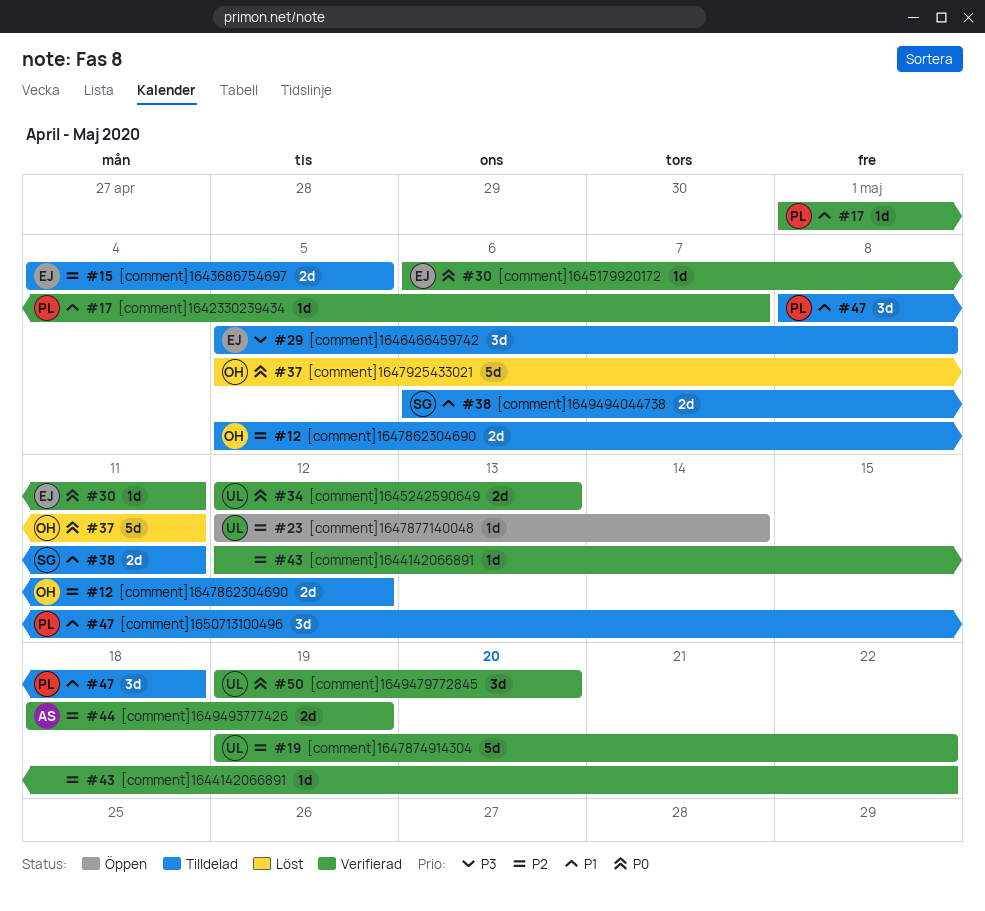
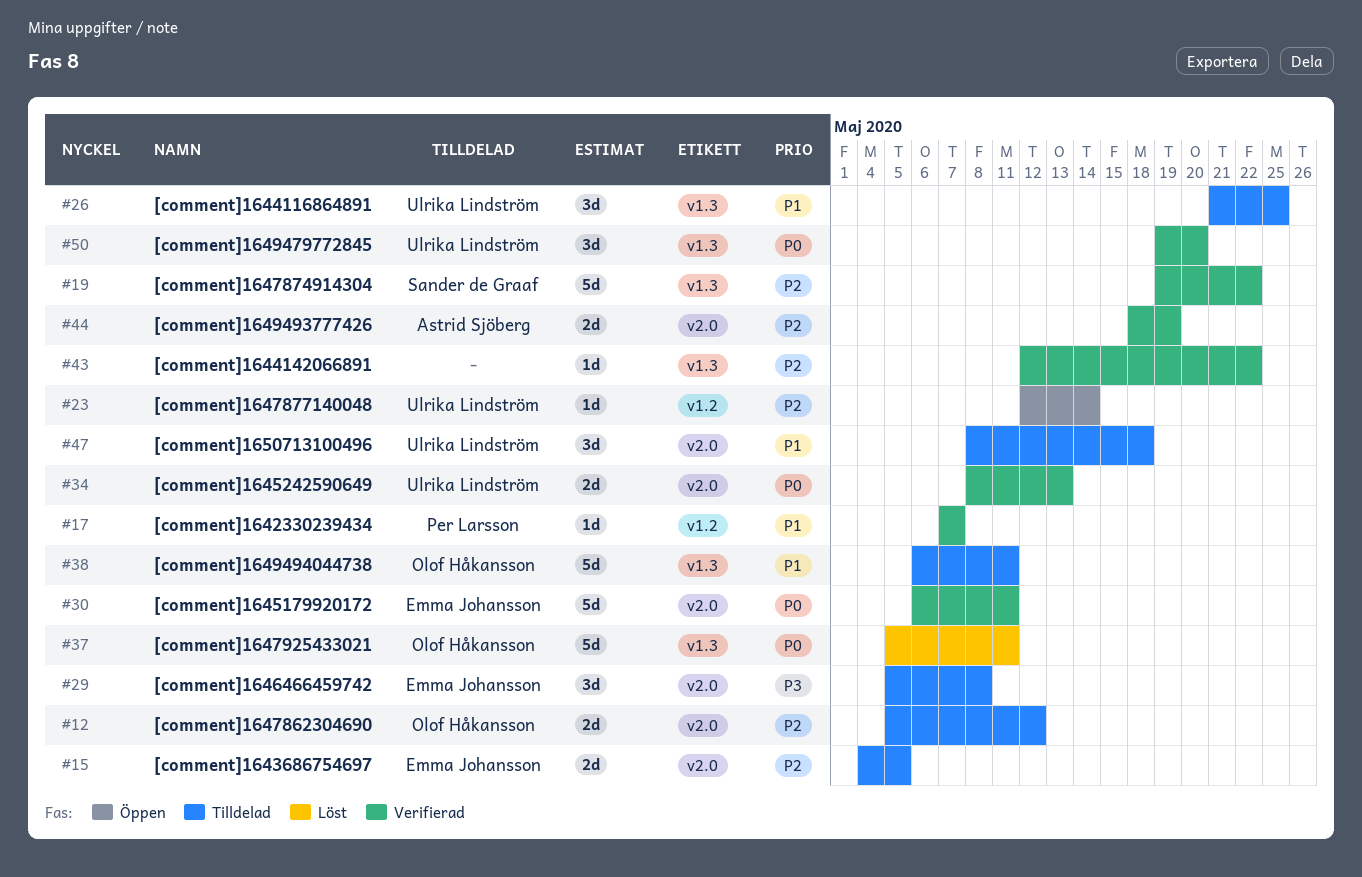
#17, start: May 1 -> May 7
#19, owner: Ulrika Lindström -> Sander de Graaf
#26: none -> present
#30, estimate: 1d -> 5d
#34, start: May 12 -> May 8
#38, owner: Sander de Graaf -> Olof Håkansson
#38, estimate: 2d -> 5d
#47, owner: Per Larsson -> Ulrika Lindström

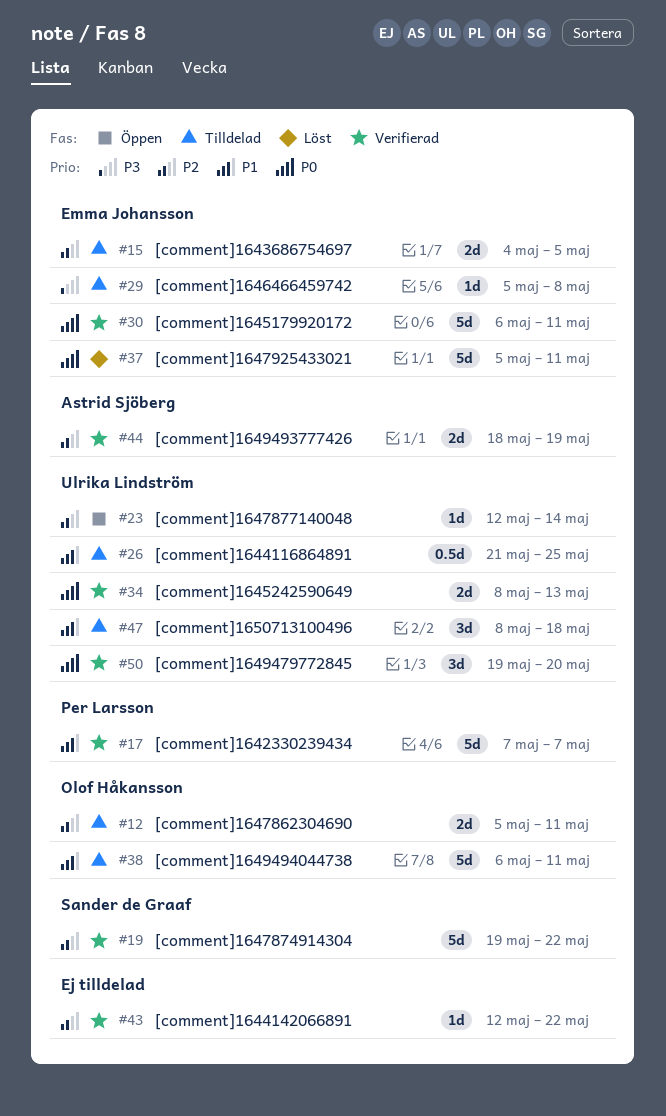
#12, due: May 12 -> May 11
#17, estimate: 1d -> 5d
#26, estimate: 3d -> 0.5d
#29, estimate: 3d -> 1d
#37, owner: Olof Håkansson -> Emma Johansson

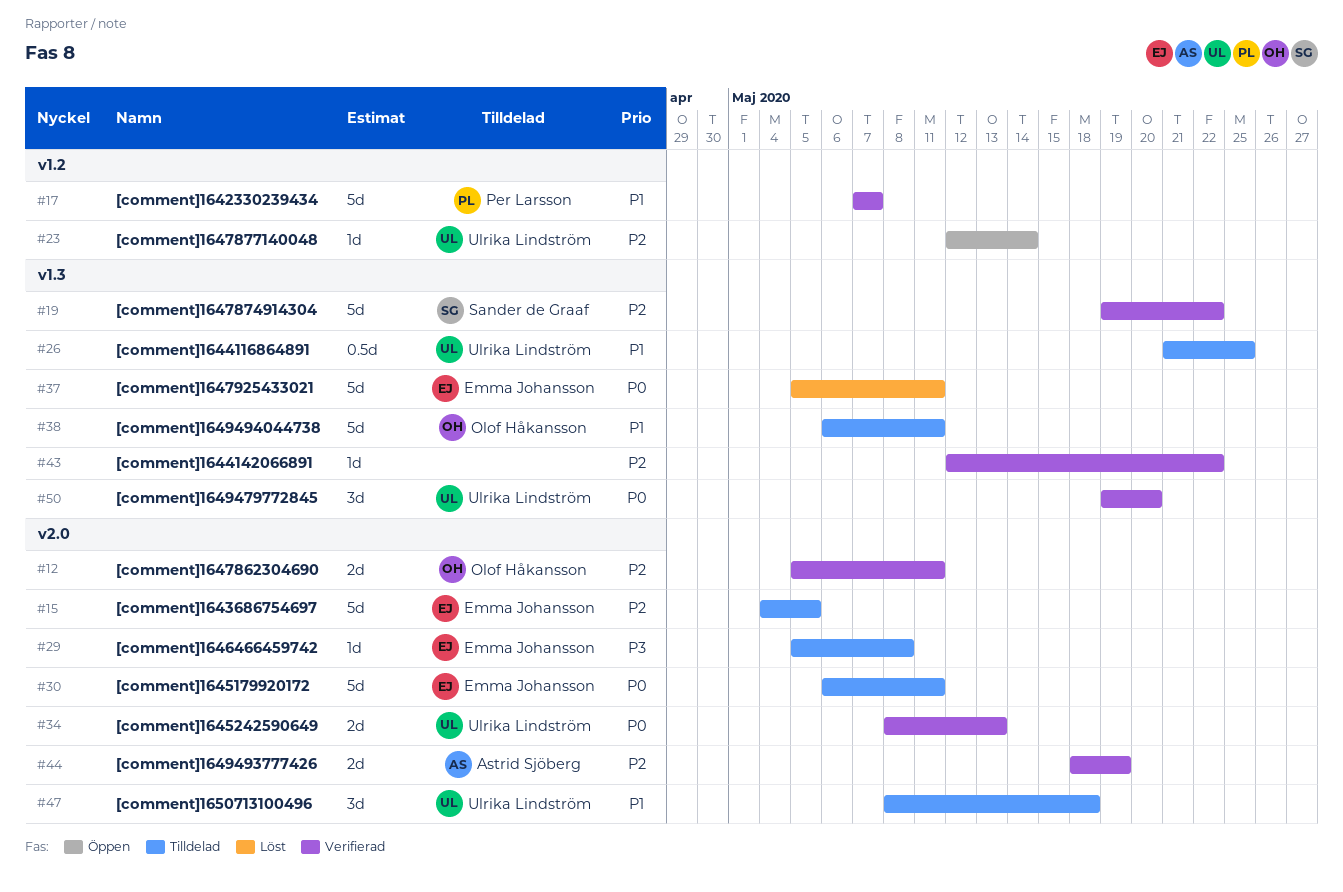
#12, status: Tilldelad -> Verifierad
#15, estimate: 2d -> 5d
#30, status: Verifierad -> Tilldelad

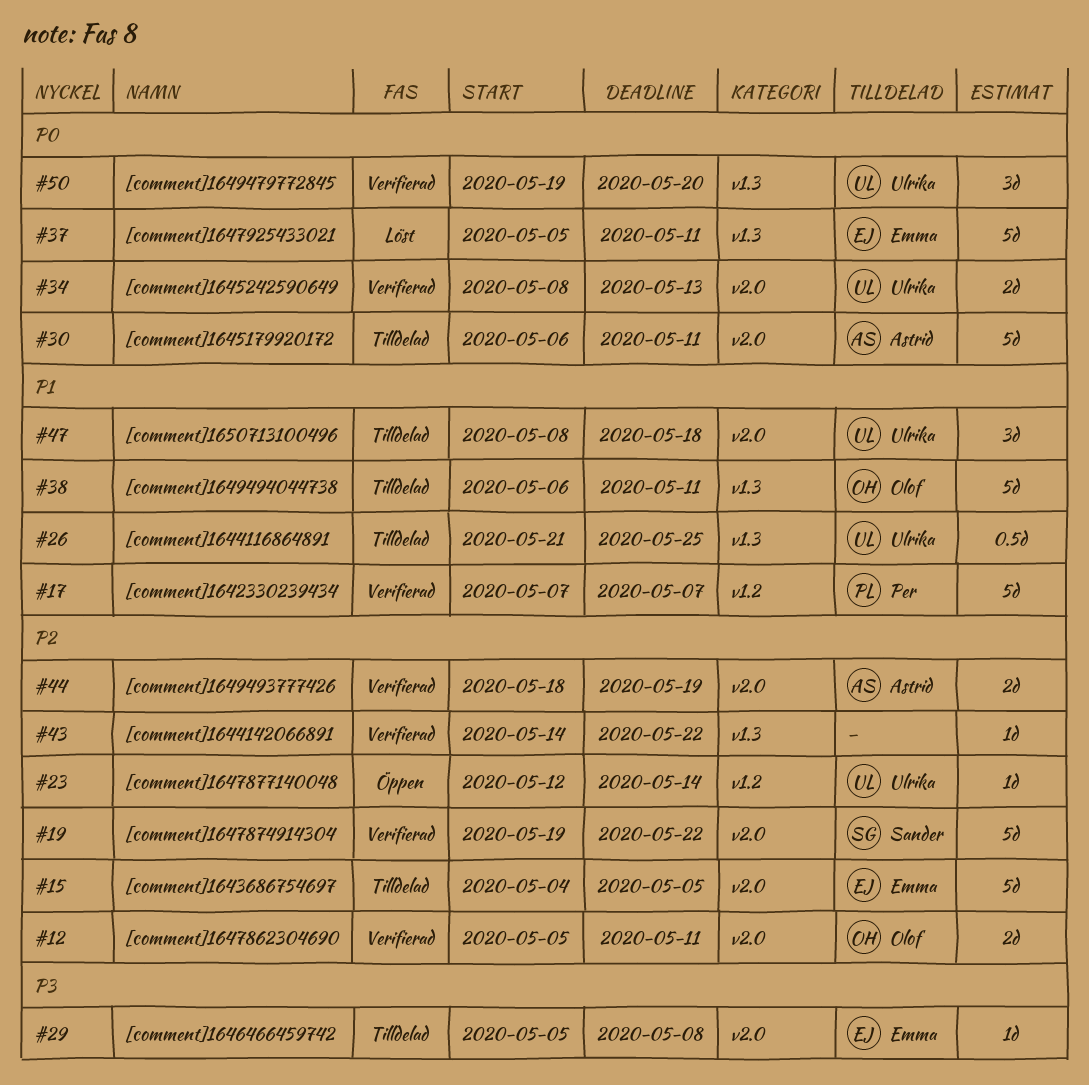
#19, label: v1.3 -> v2.0
#30, owner: Emma Johansson -> Astrid Sjöberg
#43, start: May 12 -> May 14

